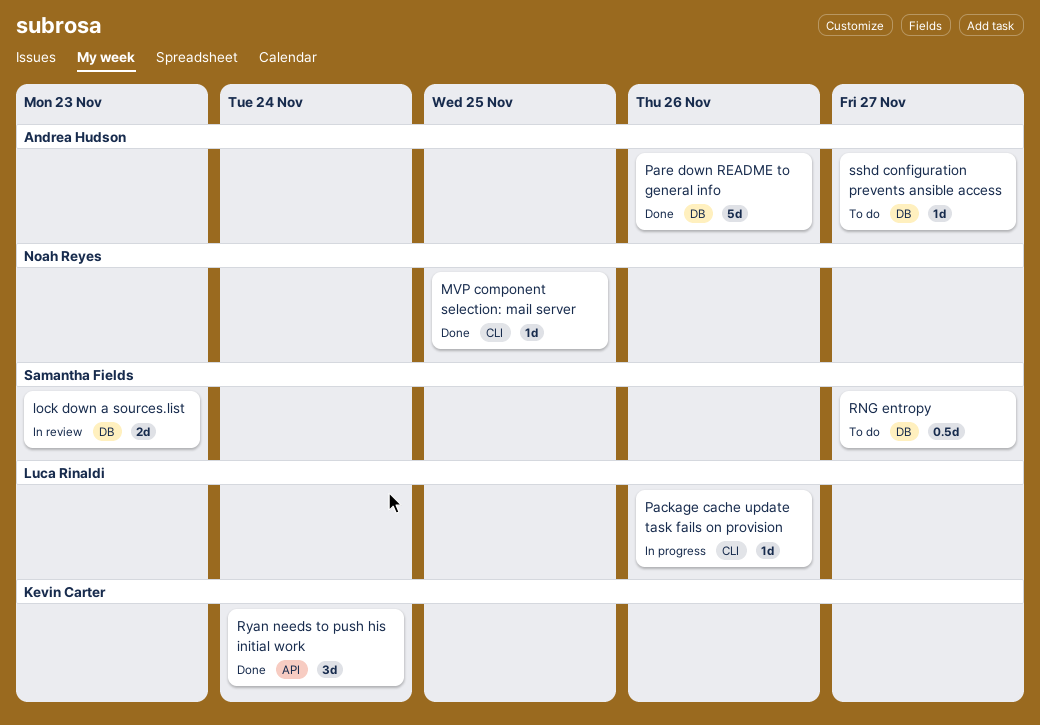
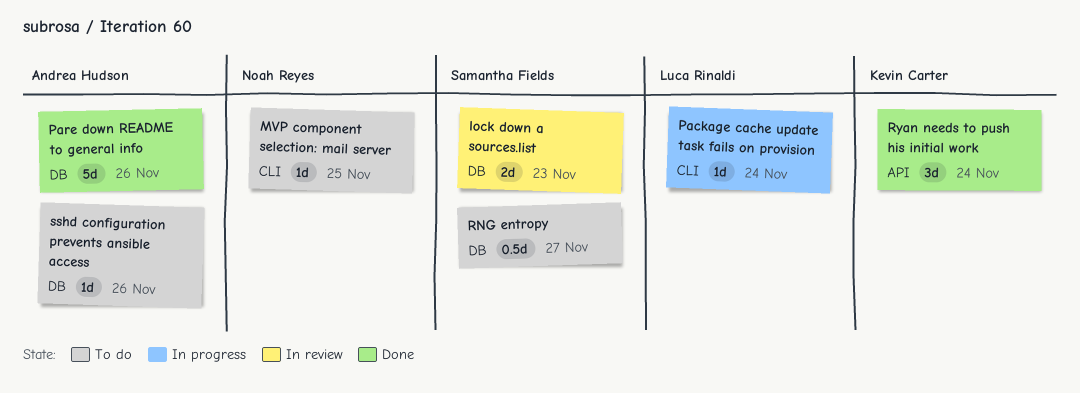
MVP component selection: mail server, status: Done -> To do
Package cache update task fails on provision, due: Nov 26 -> Nov 24
sshd configuration prevents ansible access, due: Nov 27 -> Nov 26

